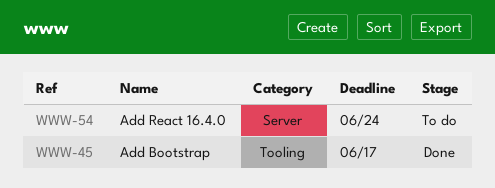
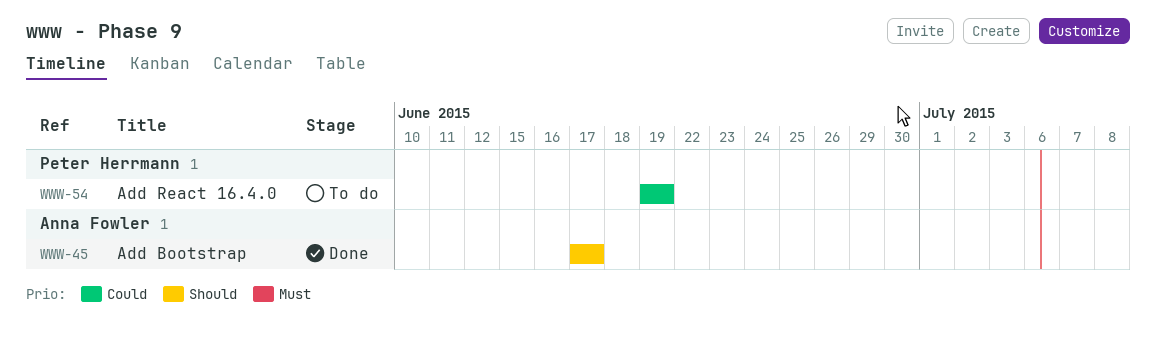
WWW-54, due: Jun 24 -> Jun 19

